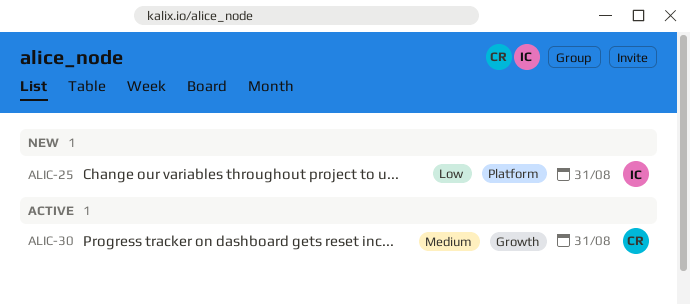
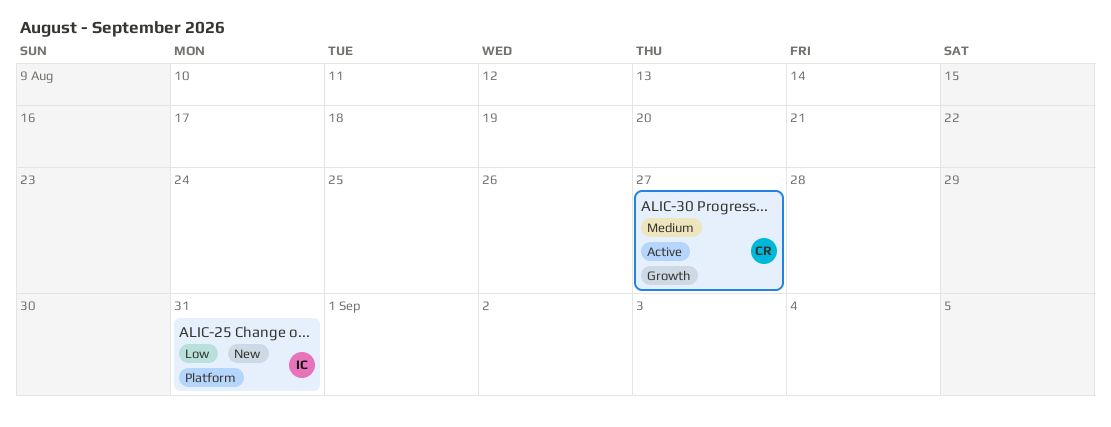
ALIC-30, due: Aug 31 -> Aug 27

